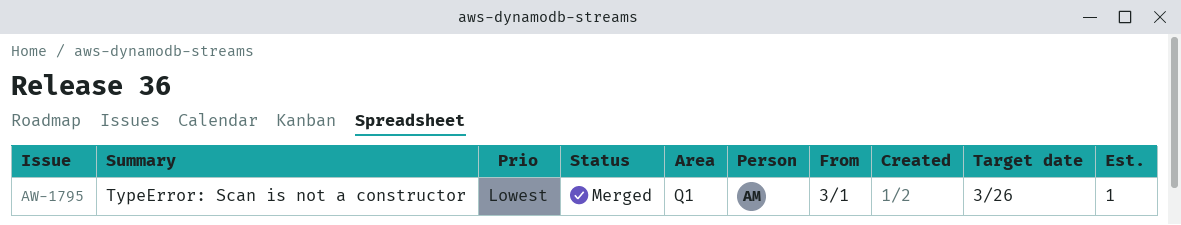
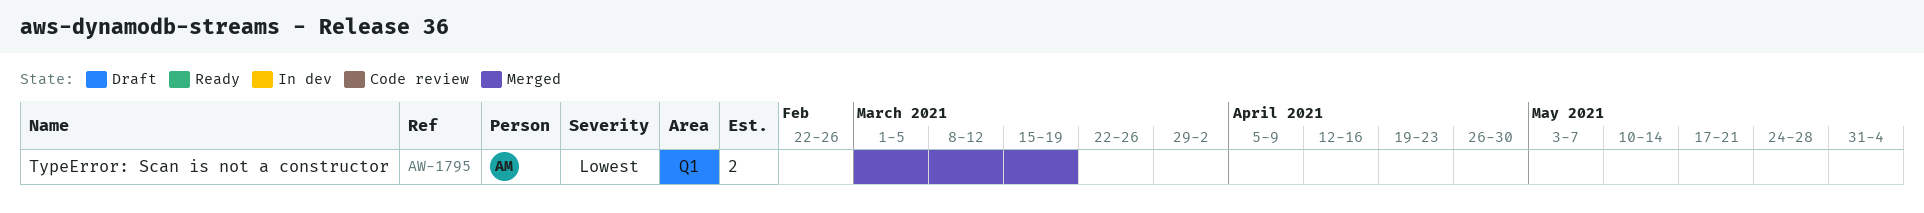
AW-1795, estimate: 1 -> 2
AW-1795, due: Mar 26 -> Mar 19

